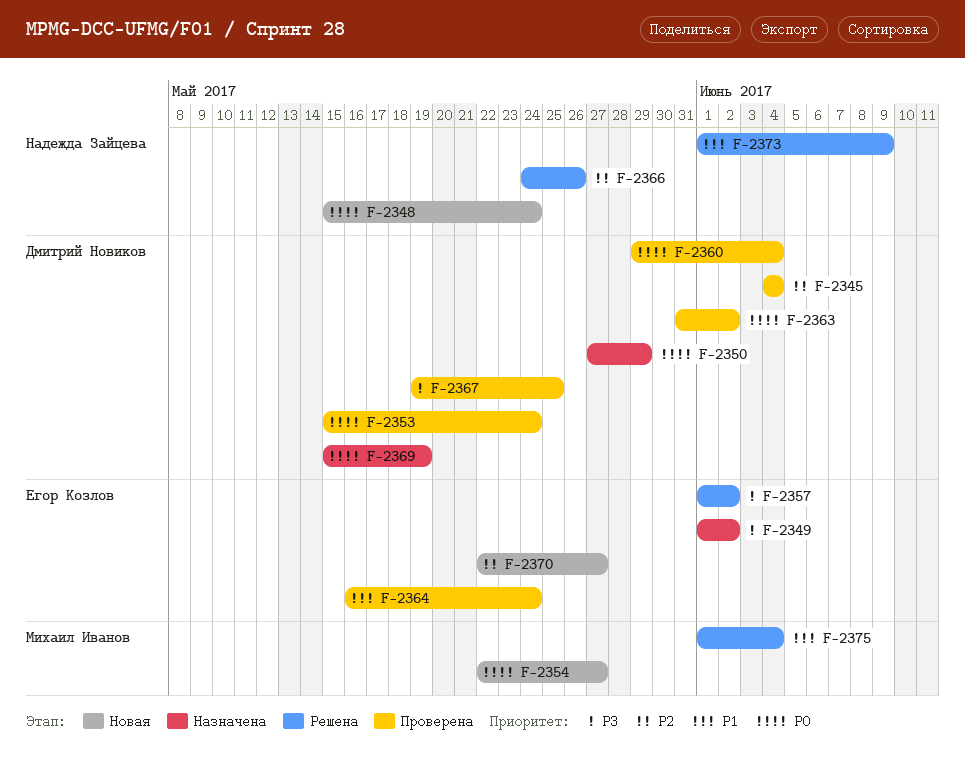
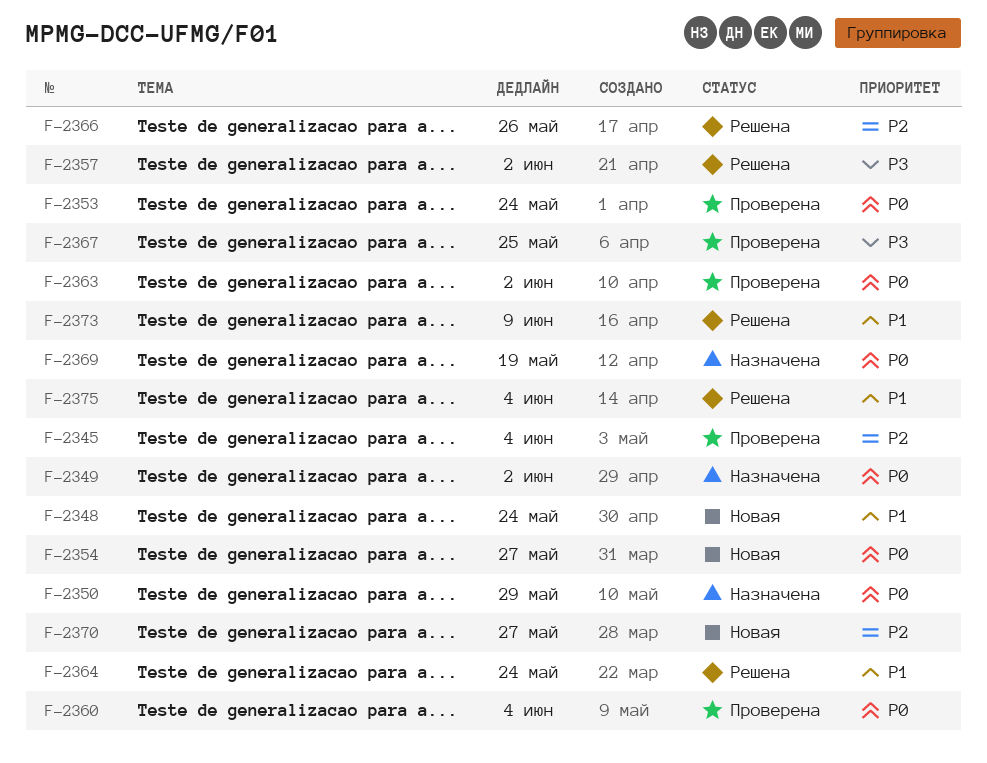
F-2348, priority: P0 -> P1
F-2349, priority: P3 -> P0
F-2364, status: Проверена -> Решена

